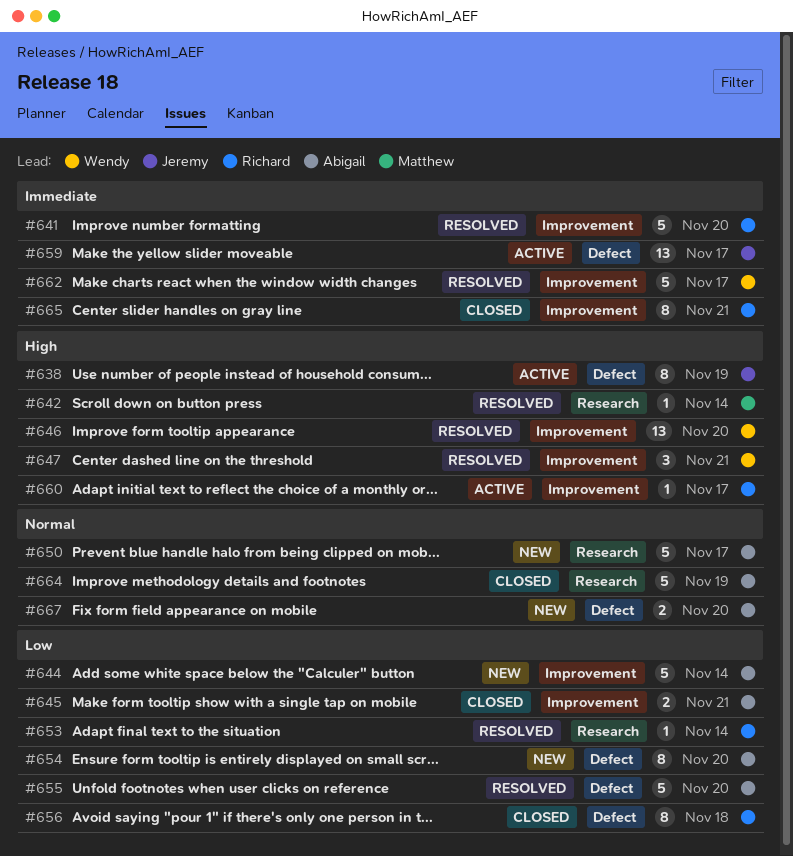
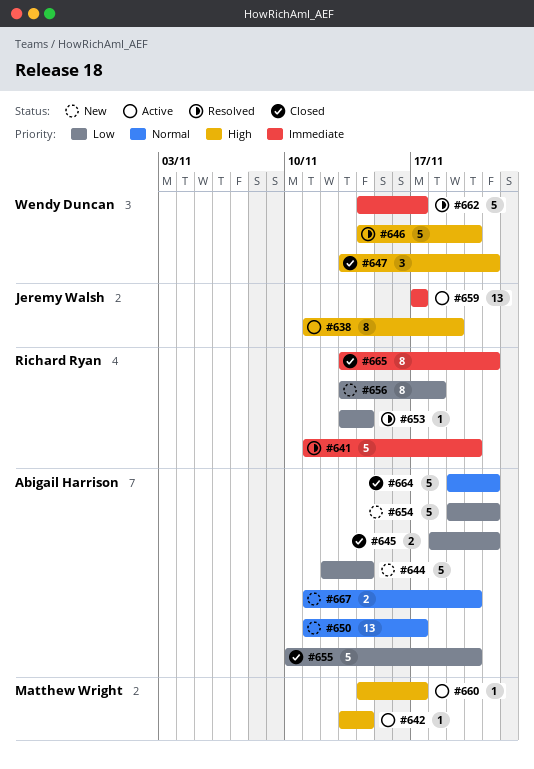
#642, status: Resolved -> Active
#646, estimate: 13 -> 5
#647, status: Resolved -> Closed
#650, estimate: 5 -> 13
#654, estimate: 8 -> 5
#654, due: Nov 20 -> Nov 21
#655, status: Resolved -> Closed
#656, status: Closed -> New
#660, owner: Richard Ryan -> Matthew Wright
#664, due: Nov 19 -> Nov 21

